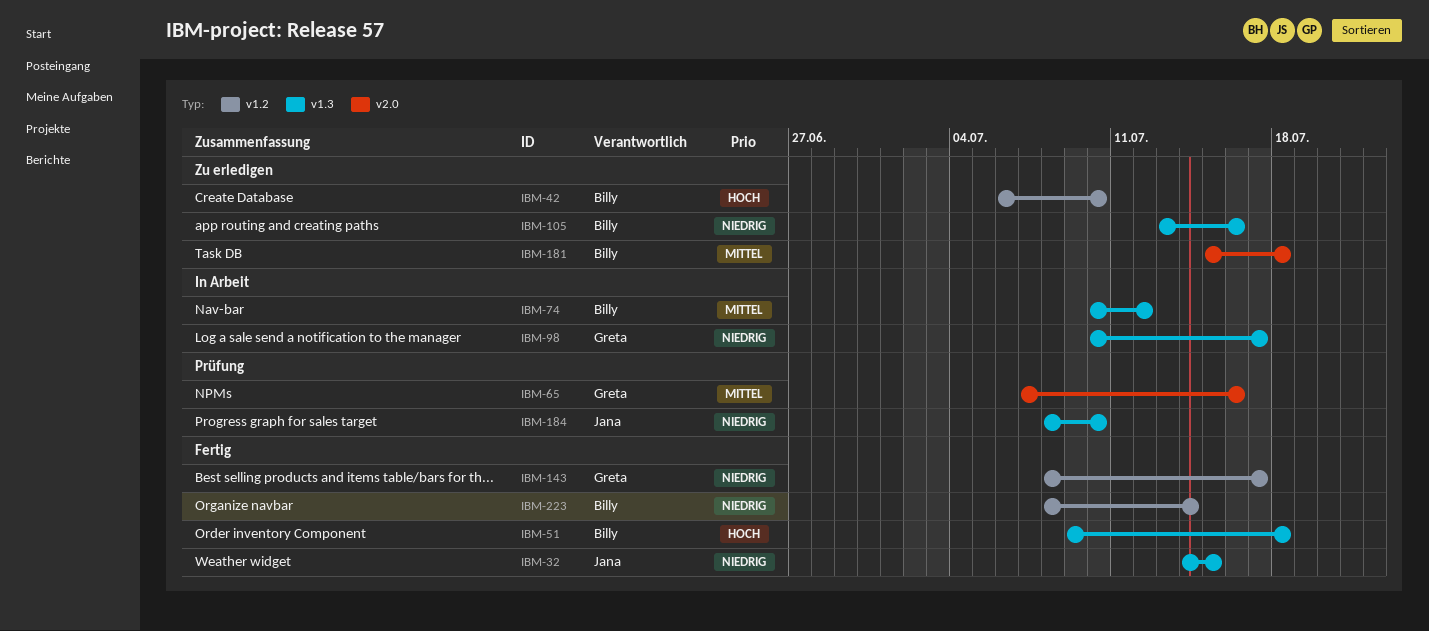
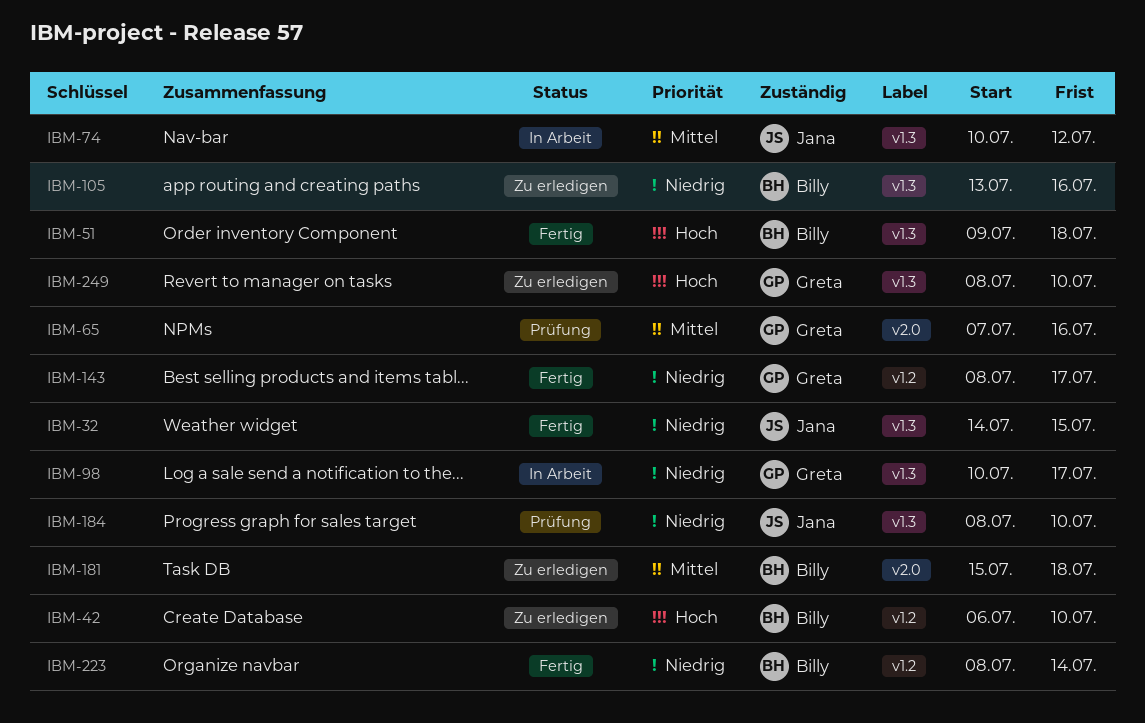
IBM-74, owner: Billy -> Jana
IBM-249: none -> present

